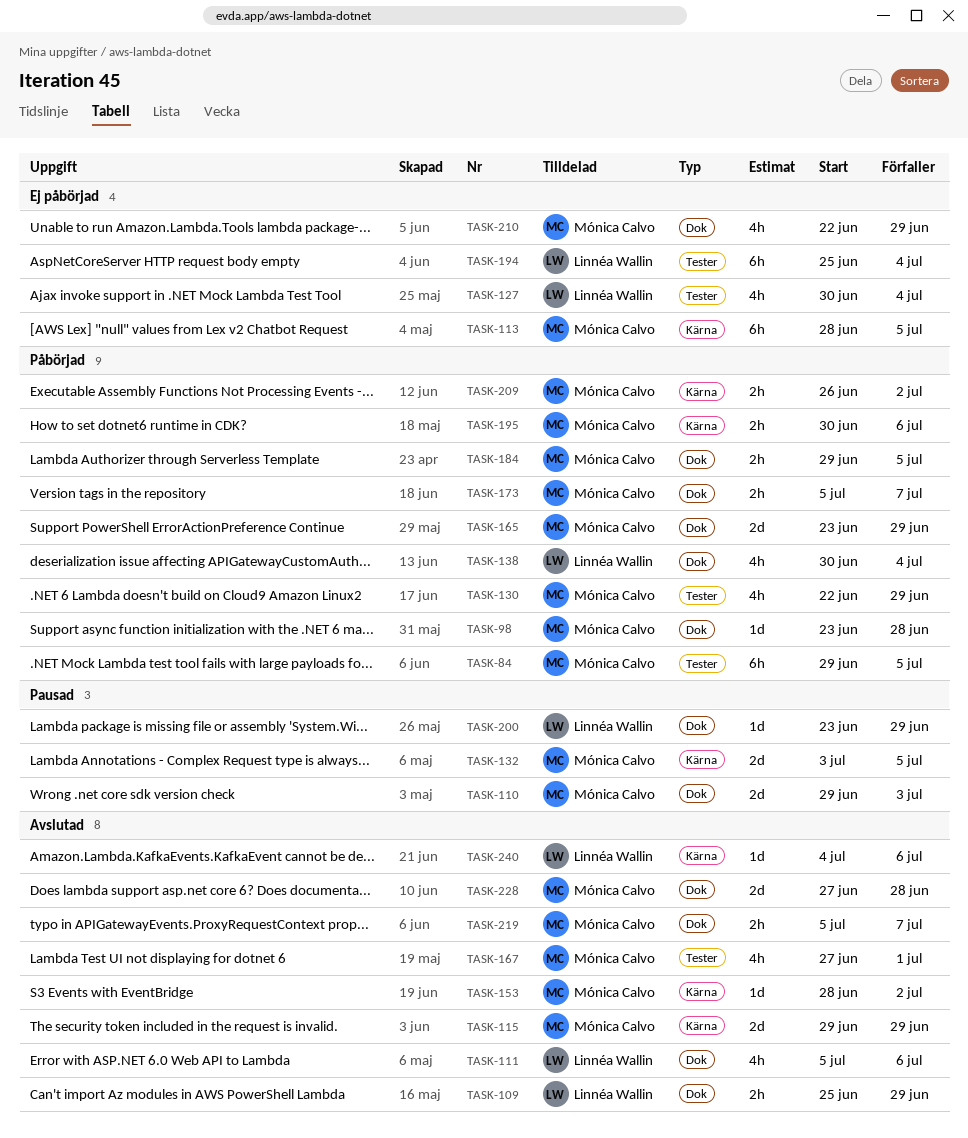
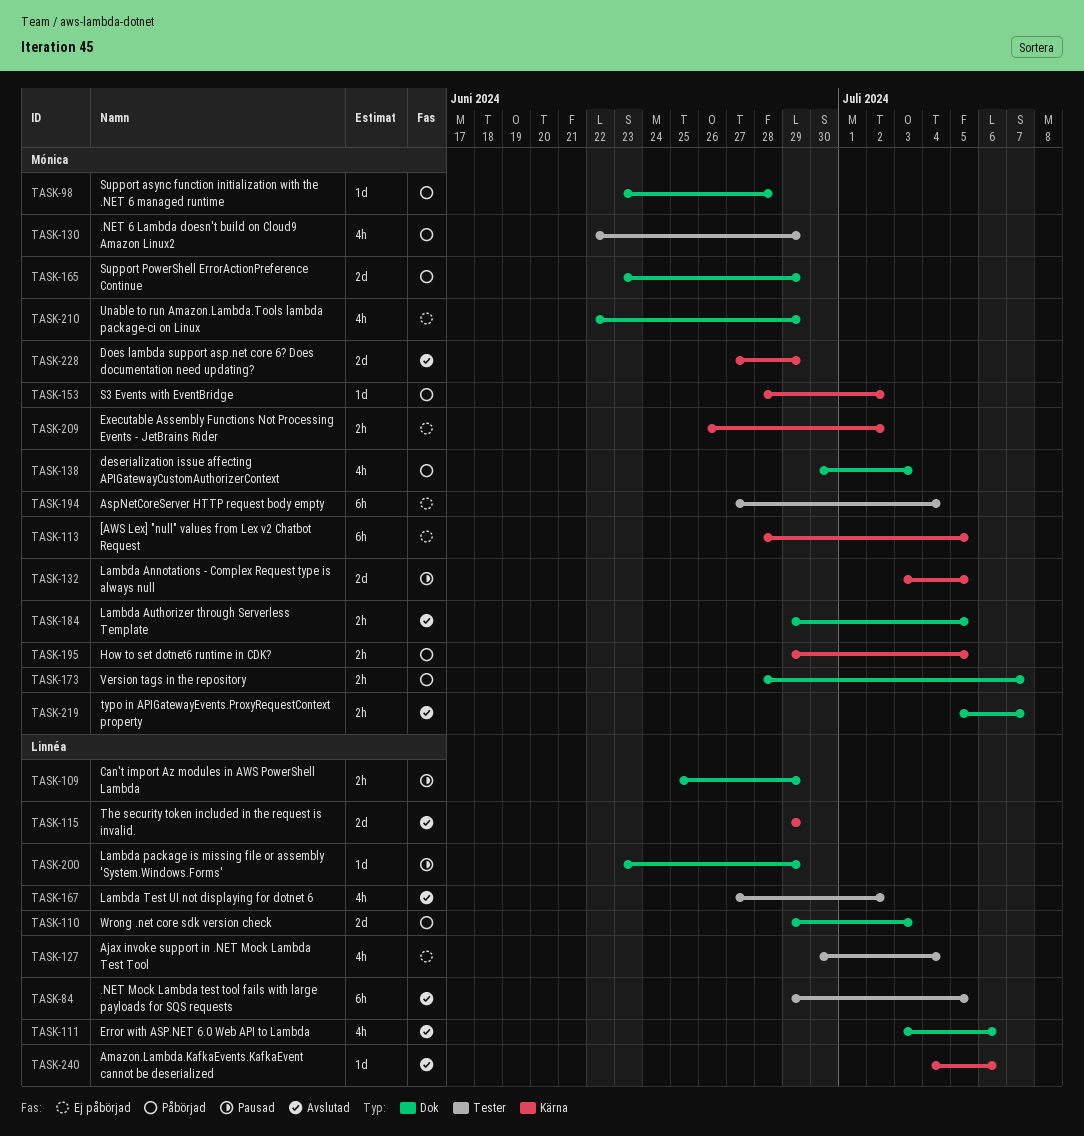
TASK-84, status: Påbörjad -> Avslutad
TASK-84, owner: Mónica Calvo -> Linnéa Wallin
TASK-109, status: Avslutad -> Pausad
TASK-110, status: Pausad -> Påbörjad
TASK-110, owner: Mónica Calvo -> Linnéa Wallin
TASK-111, start: Jul 5 -> Jul 3
TASK-115, owner: Mónica Calvo -> Linnéa Wallin
TASK-138, owner: Linnéa Wallin -> Mónica Calvo
TASK-138, due: Jul 4 -> Jul 3
TASK-153, status: Avslutad -> Påbörjad
TASK-167, owner: Mónica Calvo -> Linnéa Wallin
TASK-167, due: Jul 1 -> Jul 2
TASK-173, start: Jul 5 -> Jun 28
TASK-184, status: Påbörjad -> Avslutad
TASK-194, owner: Linnéa Wallin -> Mónica Calvo
TASK-194, start: Jun 25 -> Jun 27
TASK-195, start: Jun 30 -> Jun 29
TASK-195, due: Jul 6 -> Jul 5
TASK-209, status: Påbörjad -> Ej påbörjad
TASK-228, label: Dok -> Kärna
TASK-228, due: Jun 28 -> Jun 29

